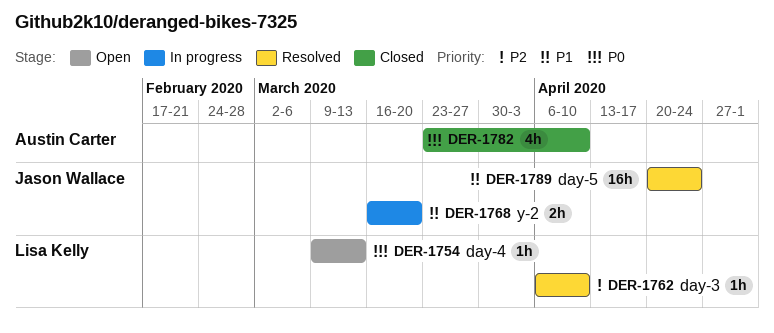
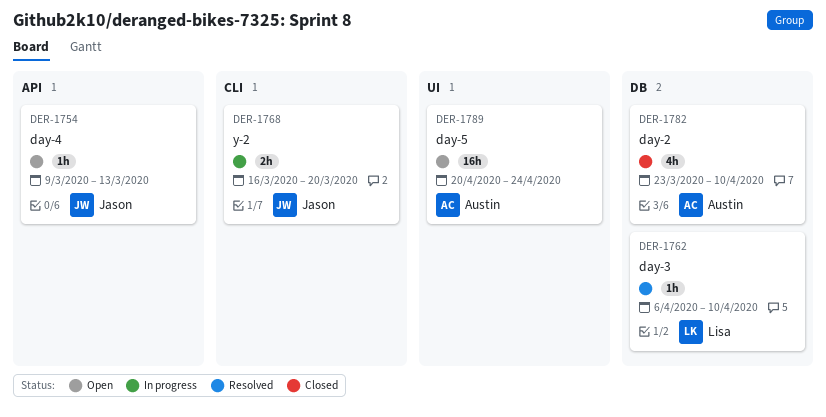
DER-1754, owner: Lisa Kelly -> Jason Wallace
DER-1789, status: Resolved -> Open
DER-1789, owner: Jason Wallace -> Austin Carter

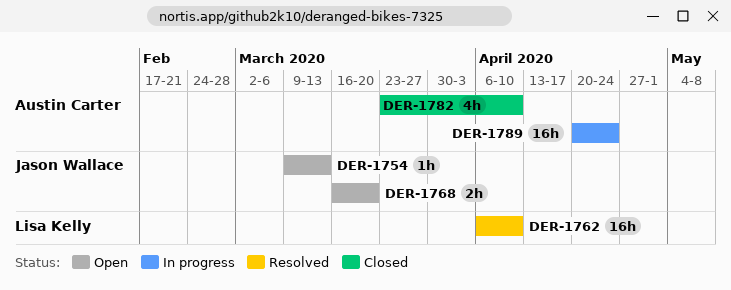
DER-1762, estimate: 1h -> 16h
DER-1768, status: In progress -> Open
DER-1789, status: Open -> In progress

